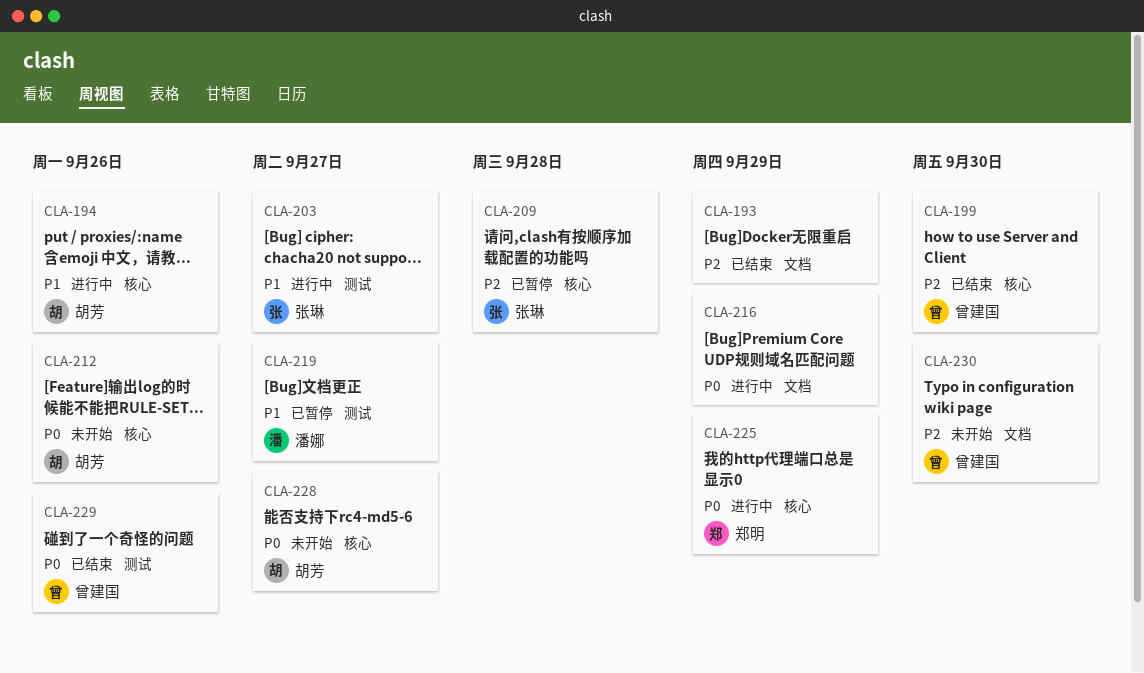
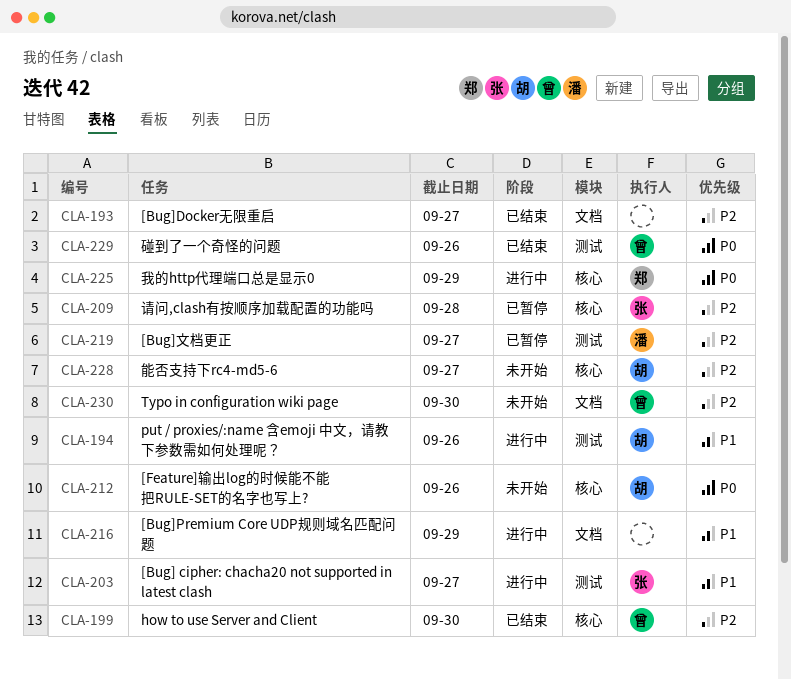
CLA-193, due: Sep 29 -> Sep 27
CLA-194, label: 核心 -> 测试
CLA-216, priority: P0 -> P1
CLA-219, priority: P1 -> P2
CLA-228, priority: P0 -> P2

